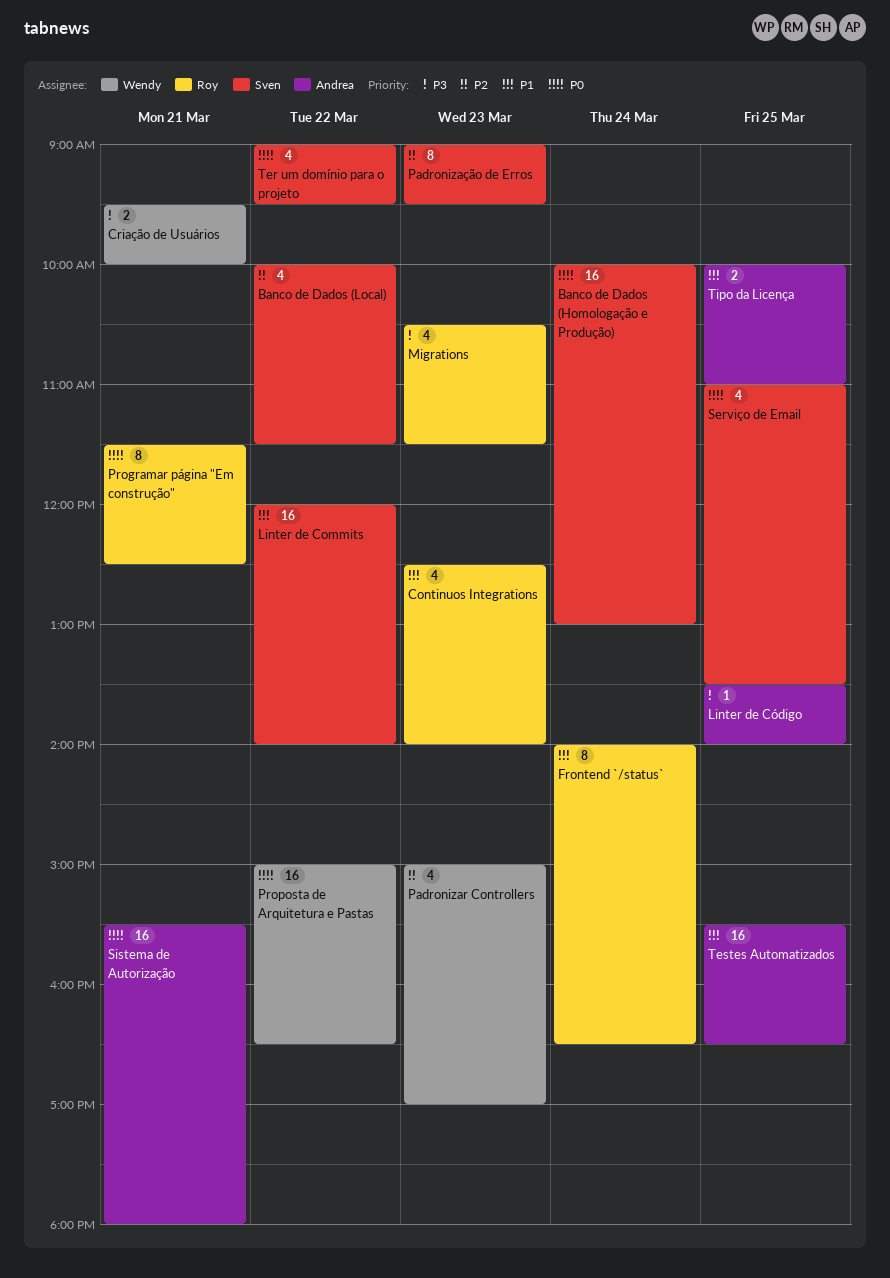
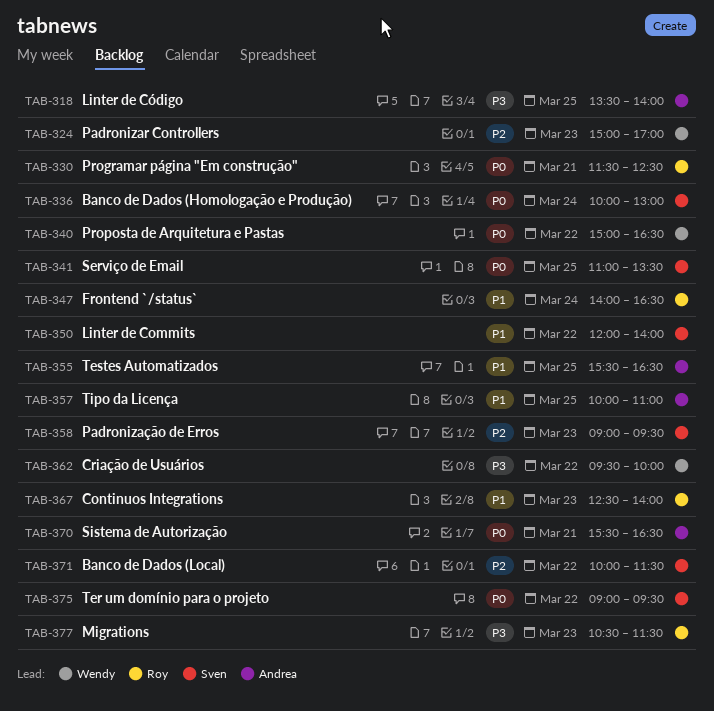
Criação de Usuários, day: Mar 21 -> Mar 22
Sistema de Autorização, ends: 18:00 -> 16:30

